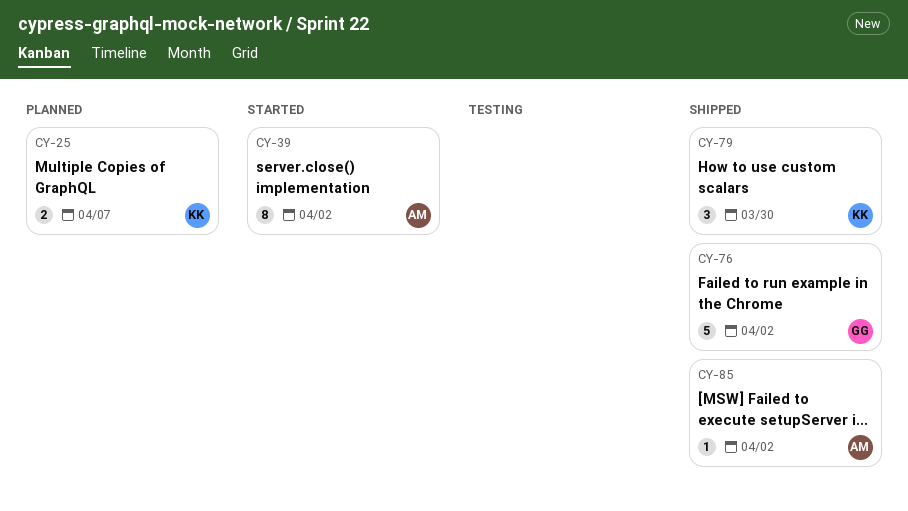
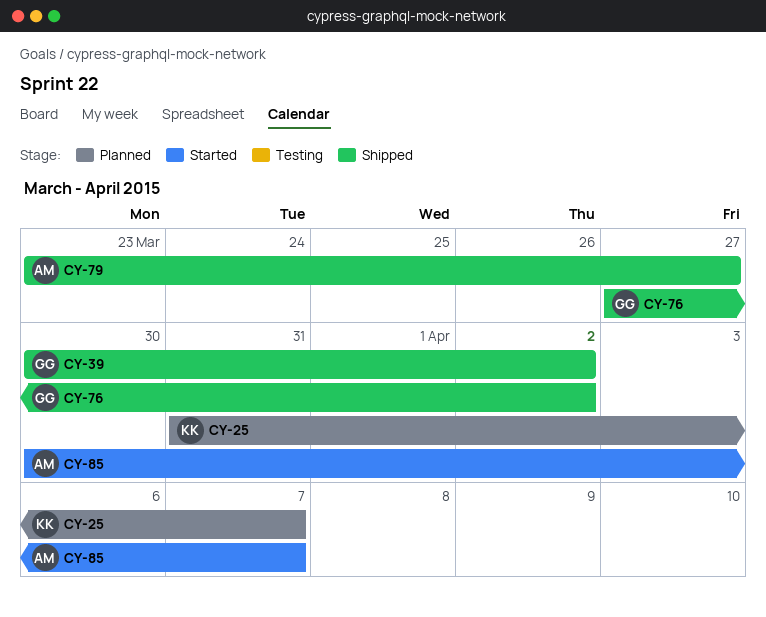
CY-39, status: Started -> Shipped
CY-39, owner: AM -> GG
CY-79, owner: KK -> AM
CY-79, due: Mar 30 -> Mar 27
CY-85, status: Shipped -> Started
CY-85, due: Apr 2 -> Apr 7

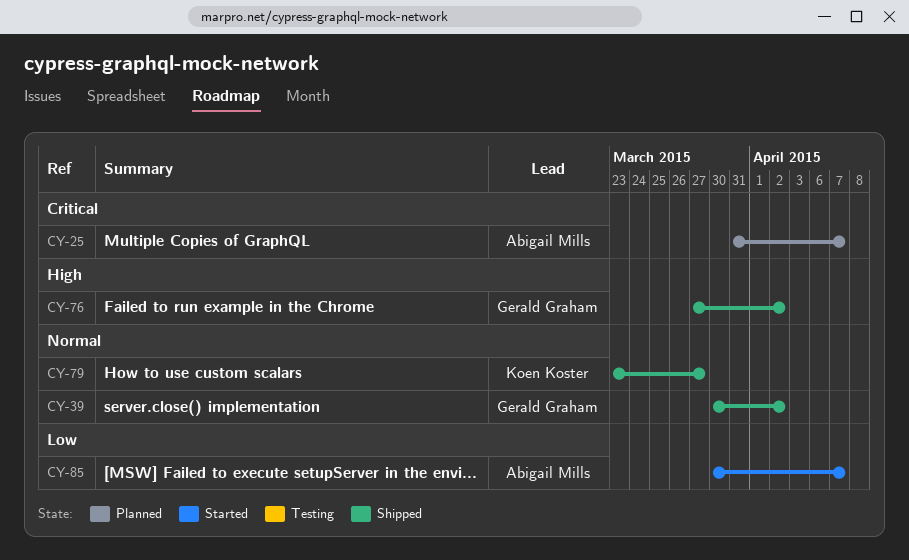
CY-25, owner: Koen Koster -> Abigail Mills
CY-79, owner: Abigail Mills -> Koen Koster

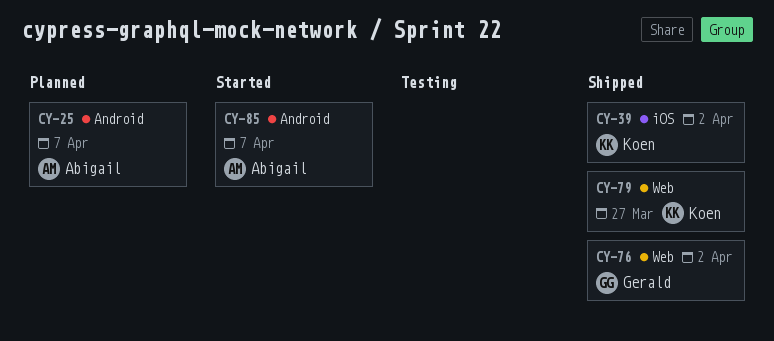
CY-39, owner: Gerald Graham -> Koen Koster

